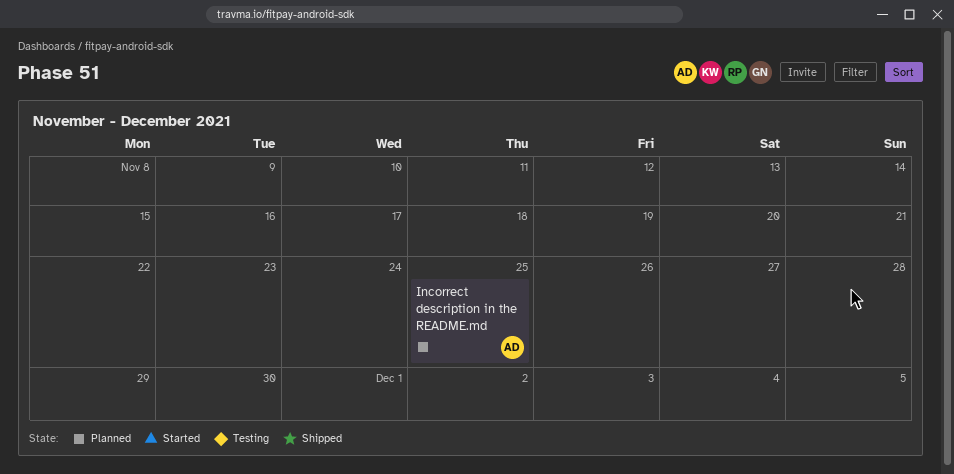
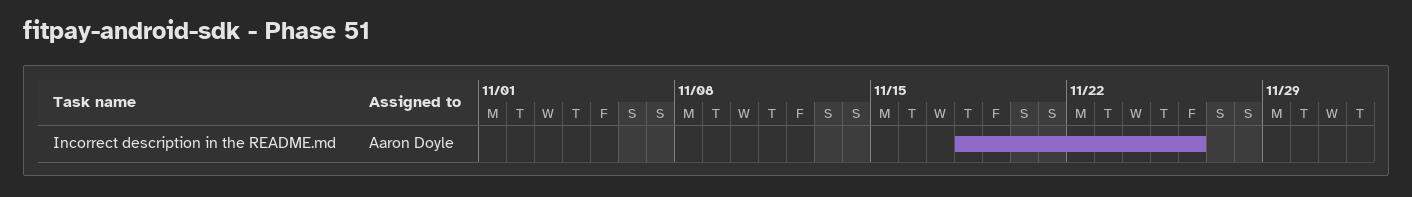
Incorrect description in the README.md, due: Nov 25 -> Nov 26

